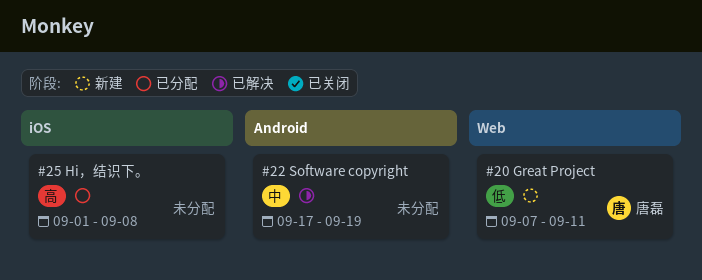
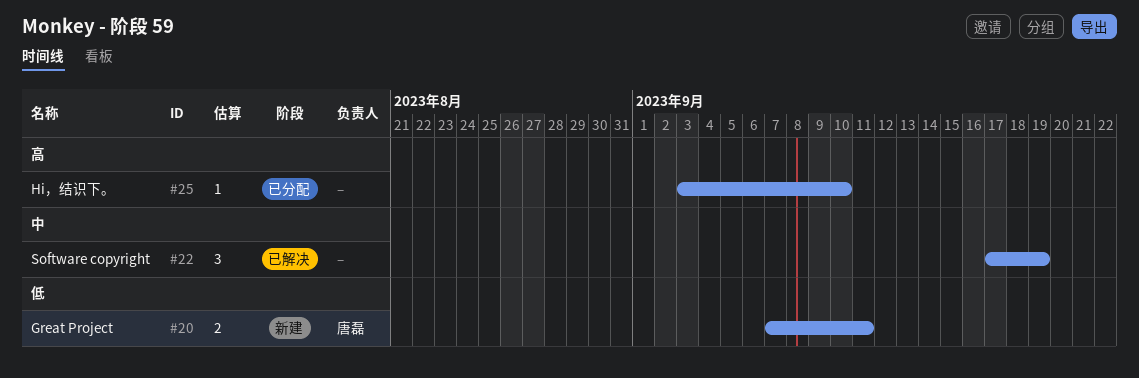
#25, start: Sep 1 -> Sep 3
#25, due: Sep 8 -> Sep 10

